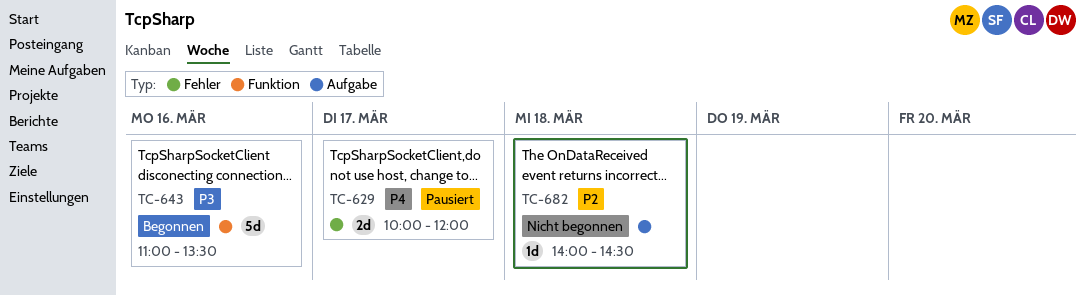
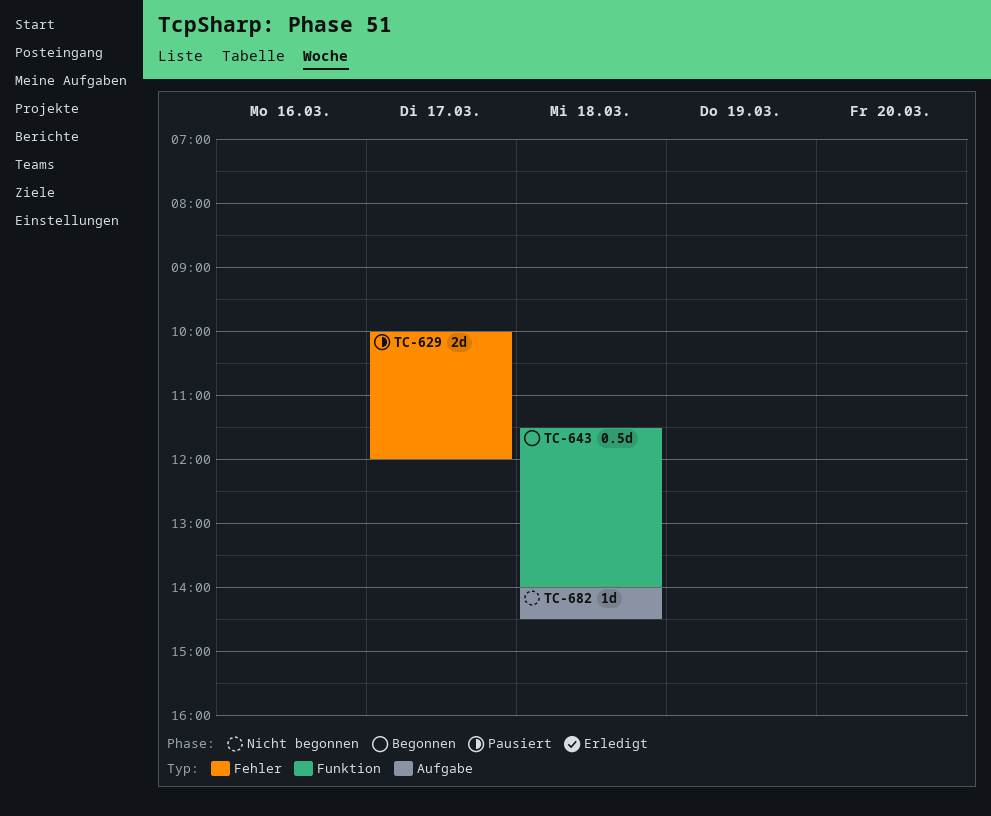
TC-643, estimate: 5d -> 0.5d
TC-643, day: Mar 16 -> Mar 18
TC-643, begins: 11:00 -> 11:30
TC-643, ends: 13:30 -> 14:00

